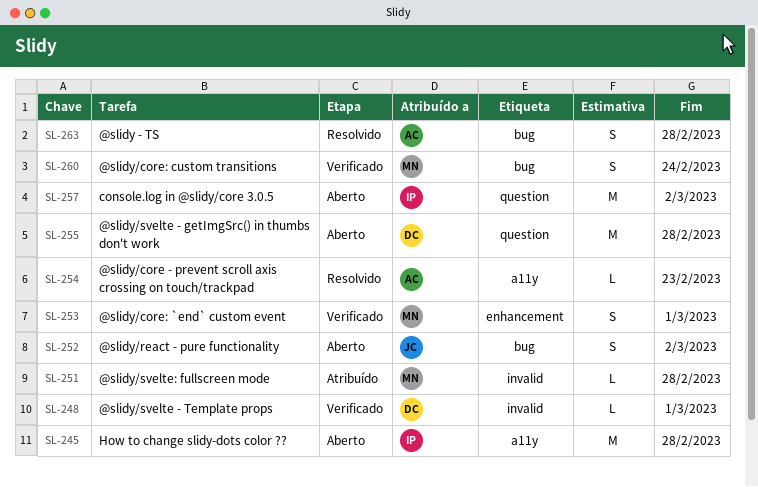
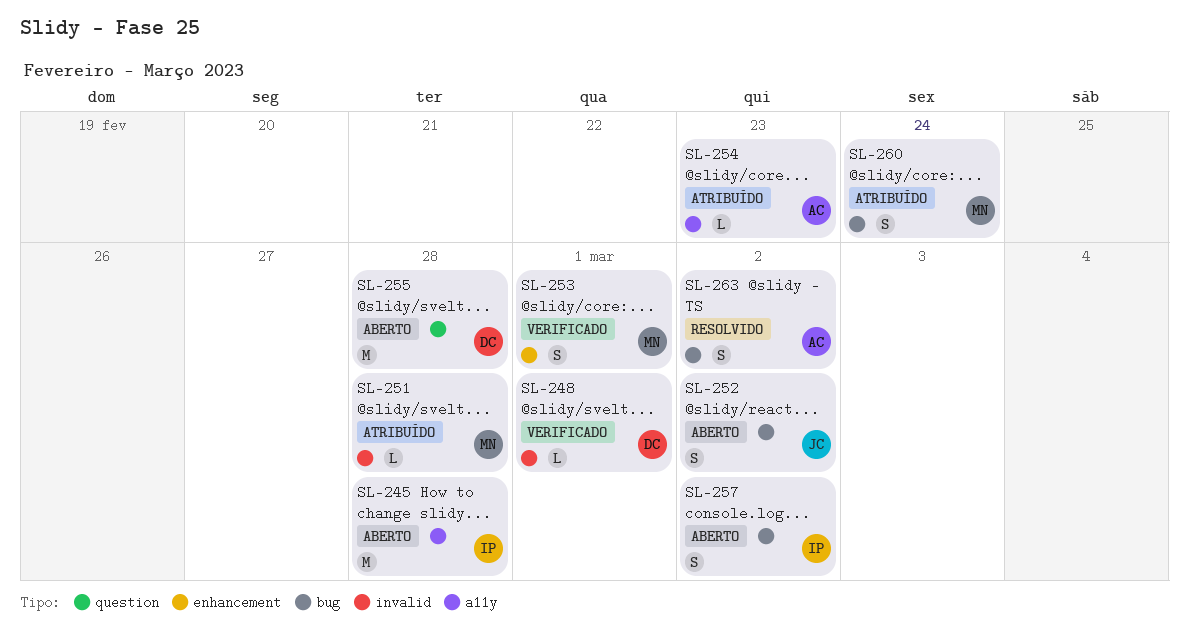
SL-254, status: Resolvido -> Atribuído
SL-257, label: question -> bug
SL-257, estimate: M -> S
SL-260, status: Verificado -> Atribuído
SL-263, due: Feb 28 -> Mar 2

